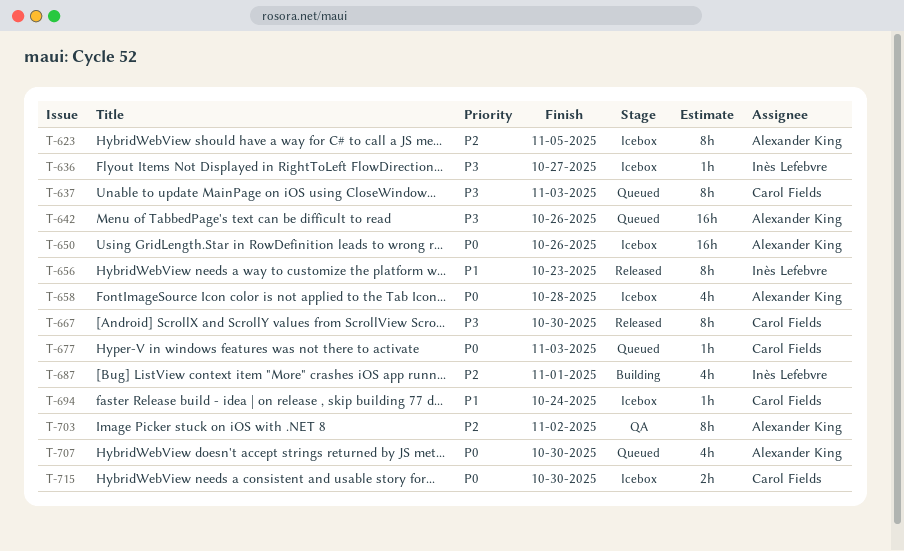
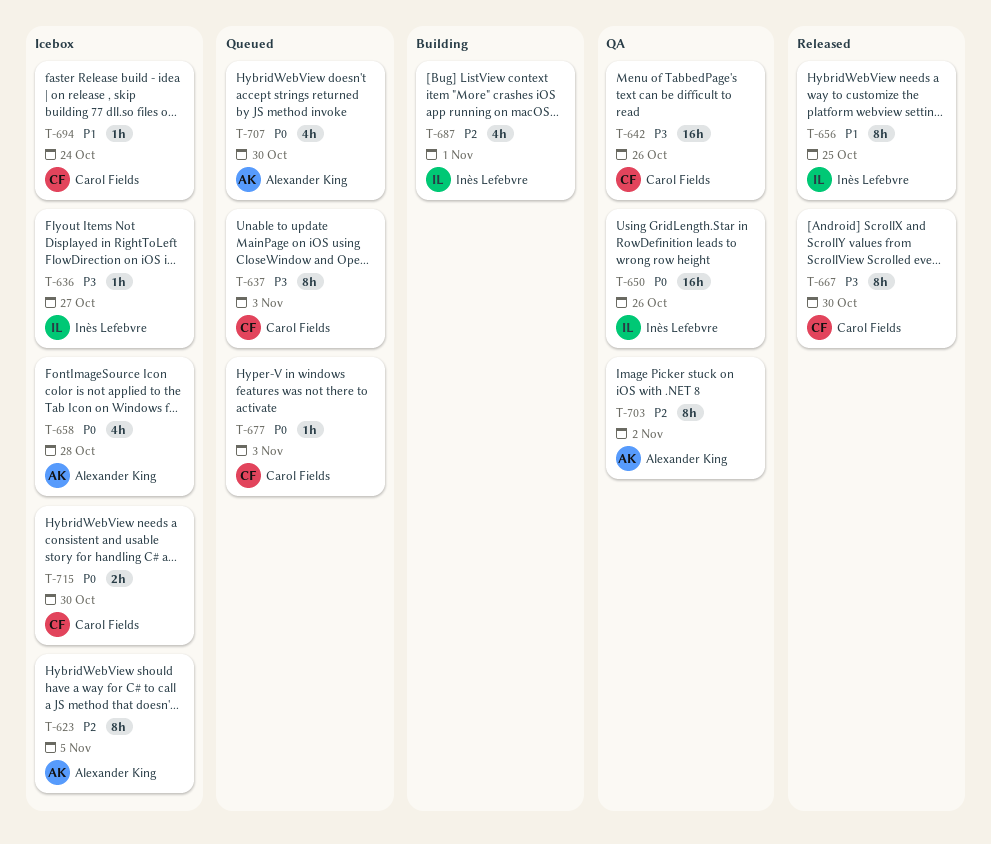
T-642, status: Queued -> QA
T-642, owner: Alexander King -> Carol Fields
T-650, status: Icebox -> QA
T-650, owner: Alexander King -> Inès Lefebvre
T-656, due: Oct 23 -> Oct 25

